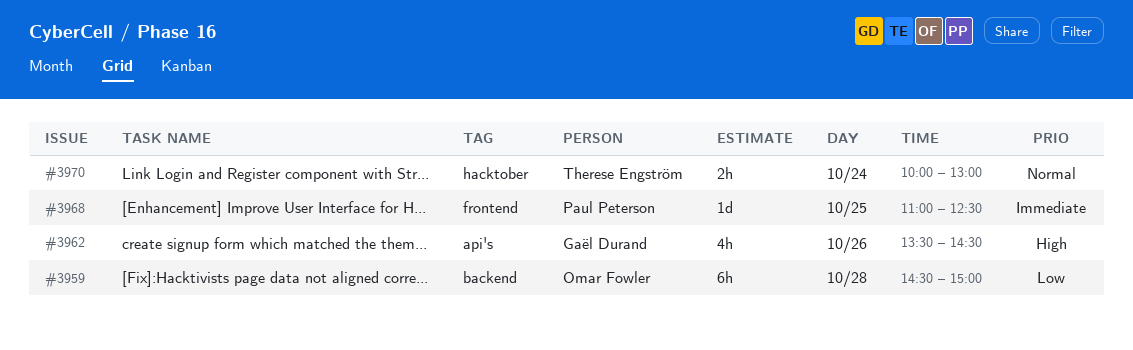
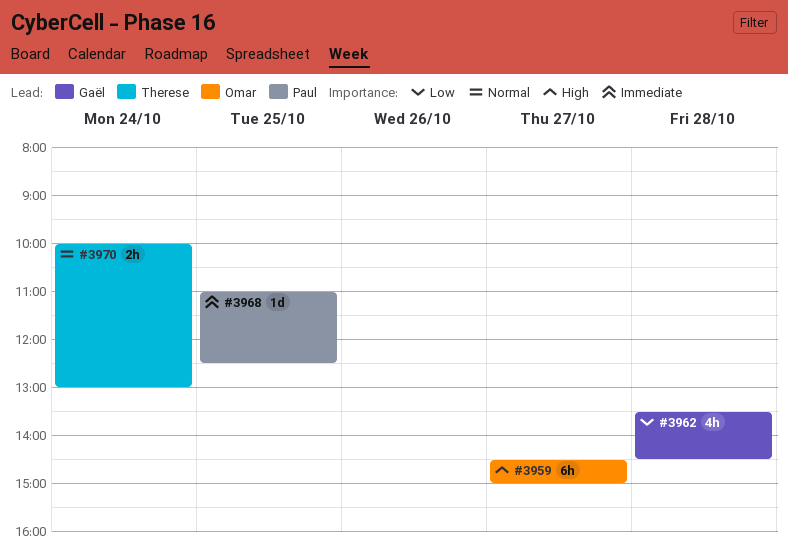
#3959, priority: Low -> High
#3959, day: Oct 28 -> Oct 27
#3962, priority: High -> Low
#3962, day: Oct 26 -> Oct 28

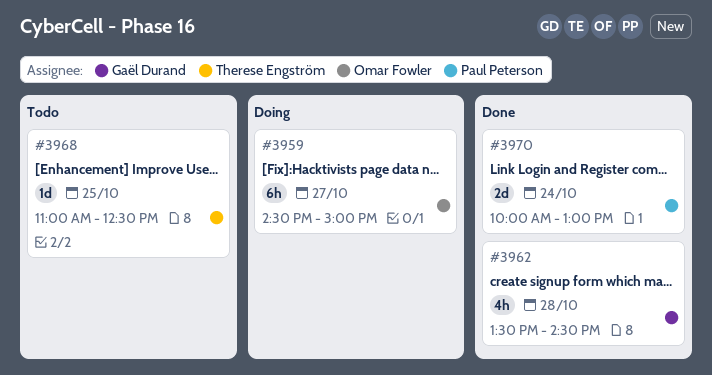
#3968, owner: Paul Peterson -> Therese Engström
#3970, owner: Therese Engström -> Paul Peterson
#3970, estimate: 2h -> 2d

